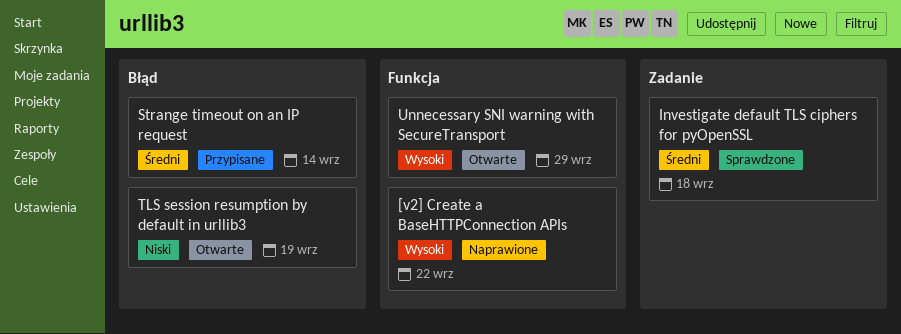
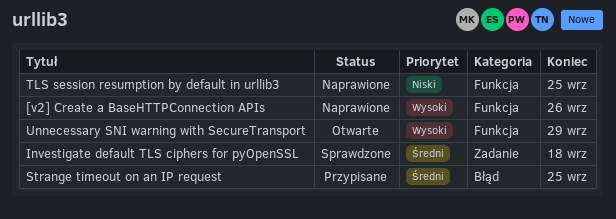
[v2] Create a BaseHTTPConnection APIs, due: Sep 22 -> Sep 26
Strange timeout on an IP request, due: Sep 14 -> Sep 25
TLS session resumption by default in urllib3, status: Otwarte -> Naprawione
TLS session resumption by default in urllib3, label: Błąd -> Funkcja
TLS session resumption by default in urllib3, due: Sep 19 -> Sep 25

